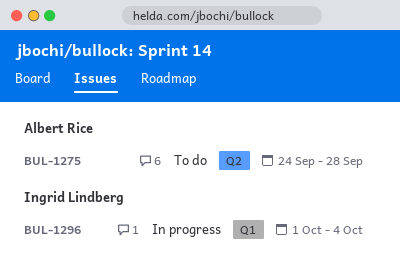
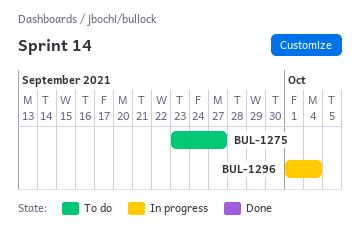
BUL-1275, start: Sep 24 -> Sep 23
BUL-1275, due: Sep 28 -> Sep 27

